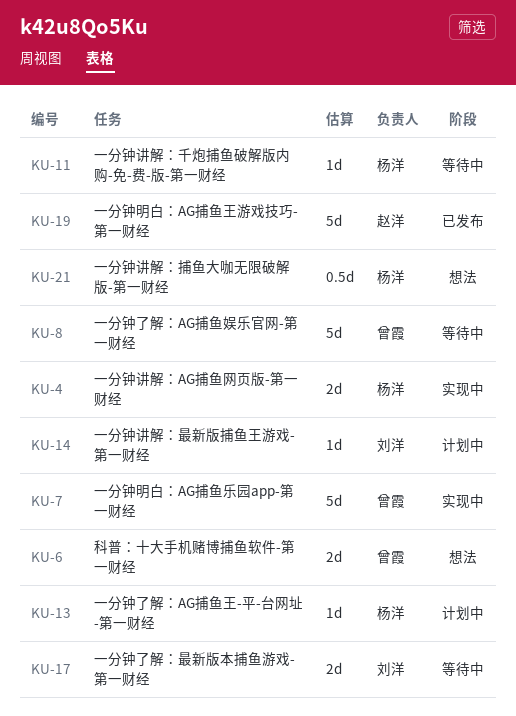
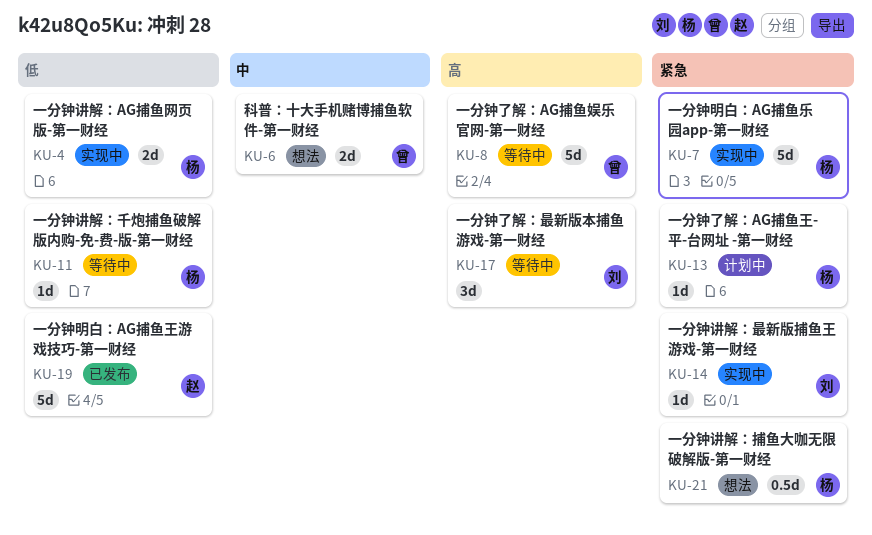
KU-7, owner: 曾霞 -> 杨洋
KU-14, status: 计划中 -> 实现中
KU-17, estimate: 2d -> 3d

